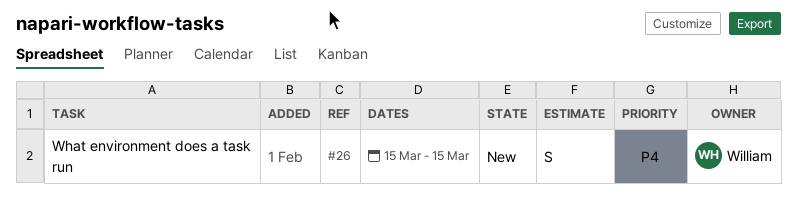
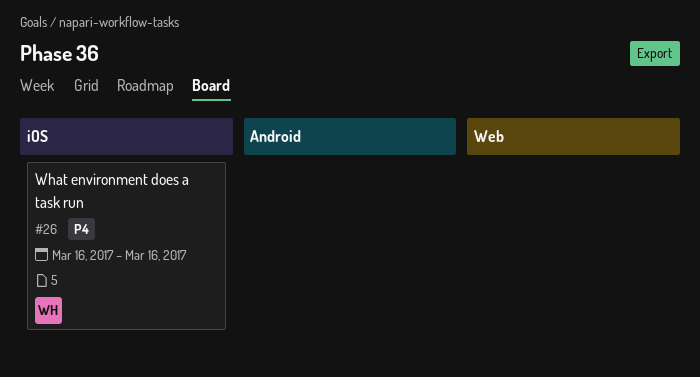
#26, start: Mar 15 -> Mar 16
#26, due: Mar 15 -> Mar 16

